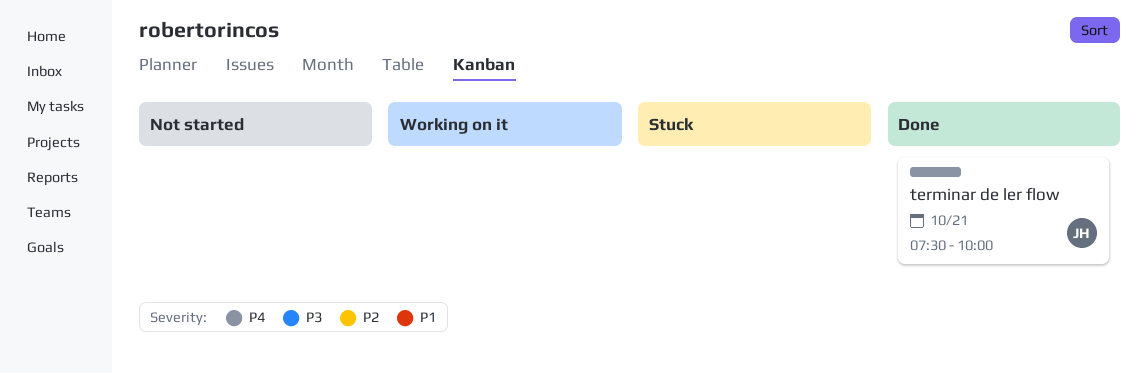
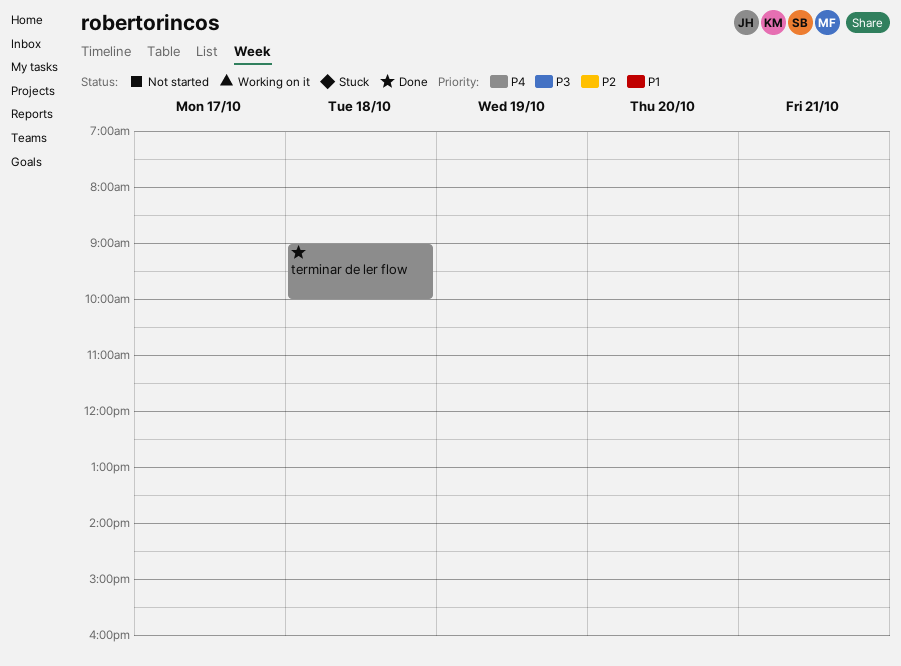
terminar de ler flow, day: Oct 21 -> Oct 18
terminar de ler flow, begins: 07:30 -> 09:00

